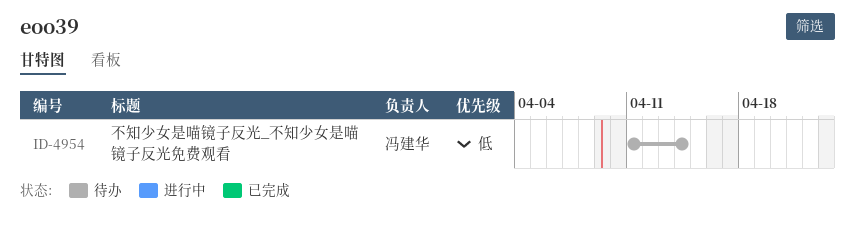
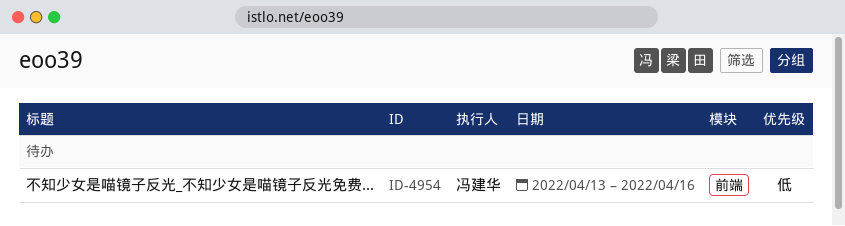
ID-4954, start: Apr 11 -> Apr 13
ID-4954, due: Apr 14 -> Apr 16

